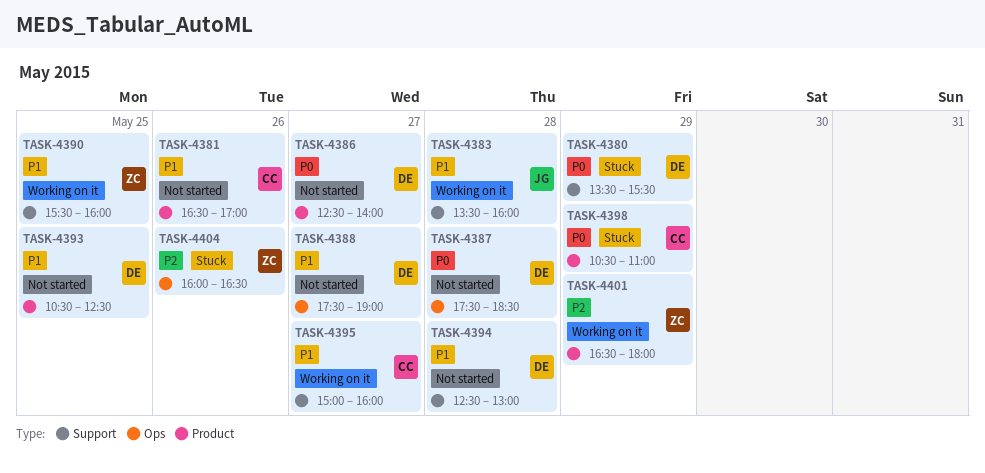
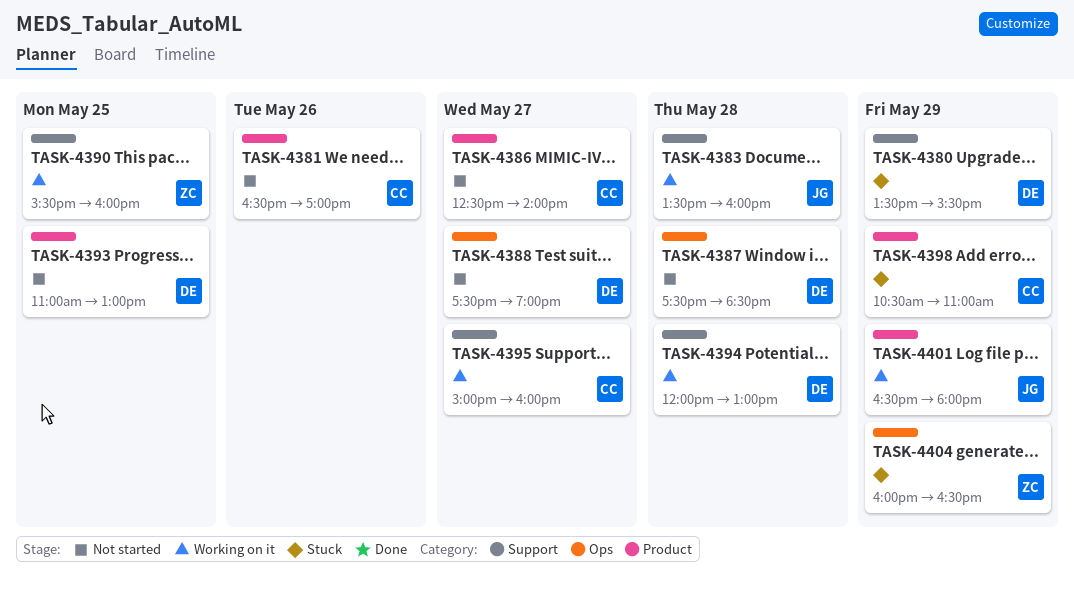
TASK-4386, owner: DE -> CC
TASK-4393, begins: 10:30 -> 11:00
TASK-4393, ends: 12:30 -> 13:00
TASK-4394, status: Not started -> Working on it
TASK-4394, begins: 12:30 -> 12:00
TASK-4401, owner: ZC -> JG
TASK-4404, day: May 26 -> May 29

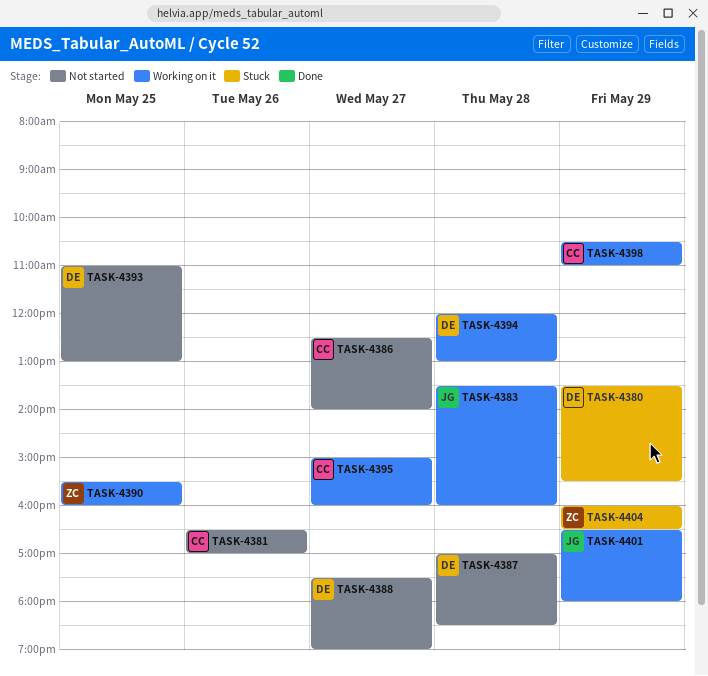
TASK-4387, begins: 17:30 -> 17:00
TASK-4398, status: Stuck -> Working on it

